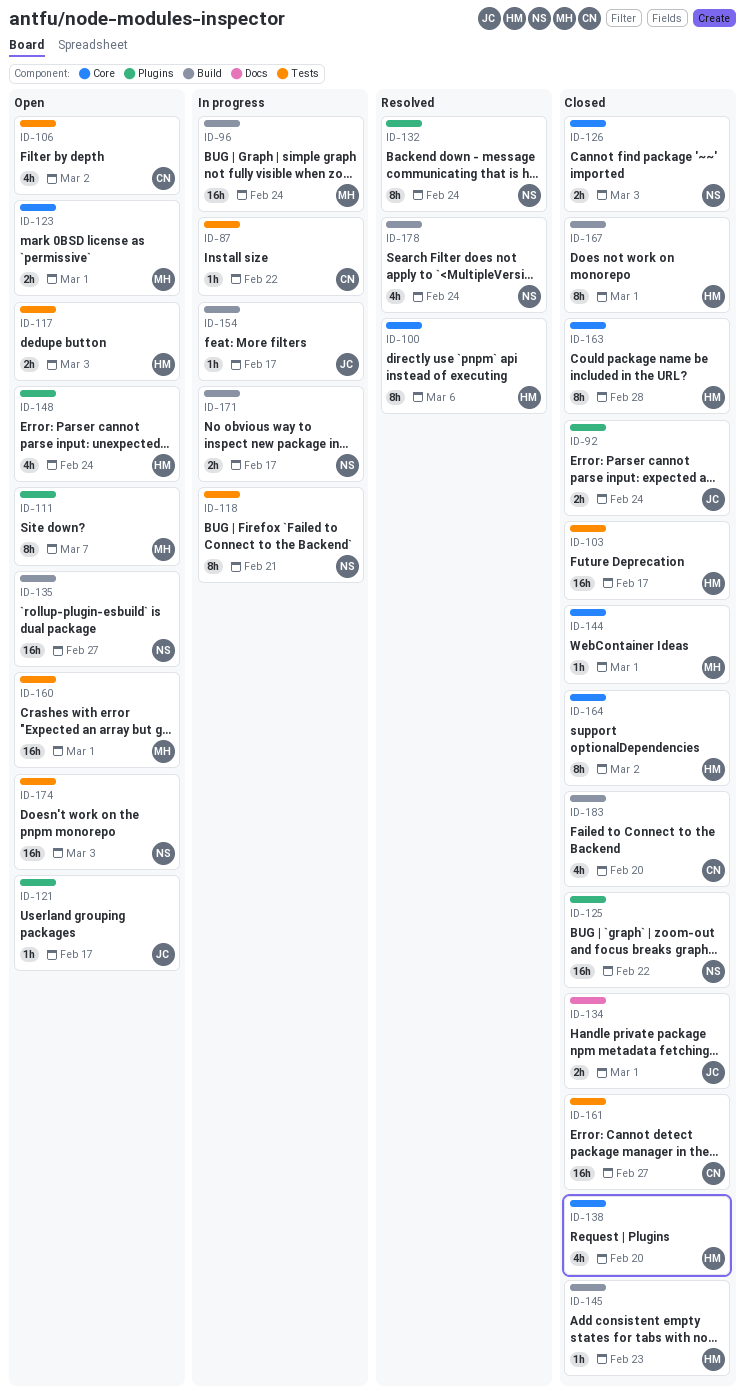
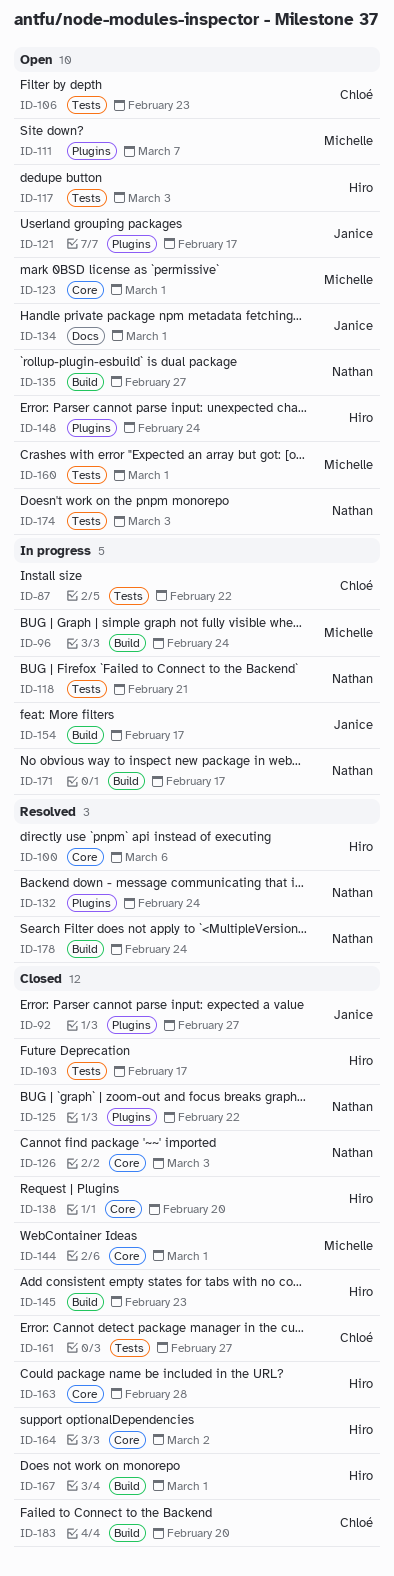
ID-92, due: Feb 24 -> Feb 27
ID-106, due: Mar 2 -> Feb 23
ID-134, status: Closed -> Open

